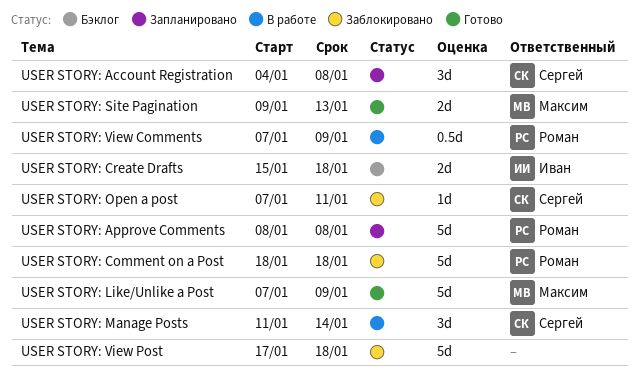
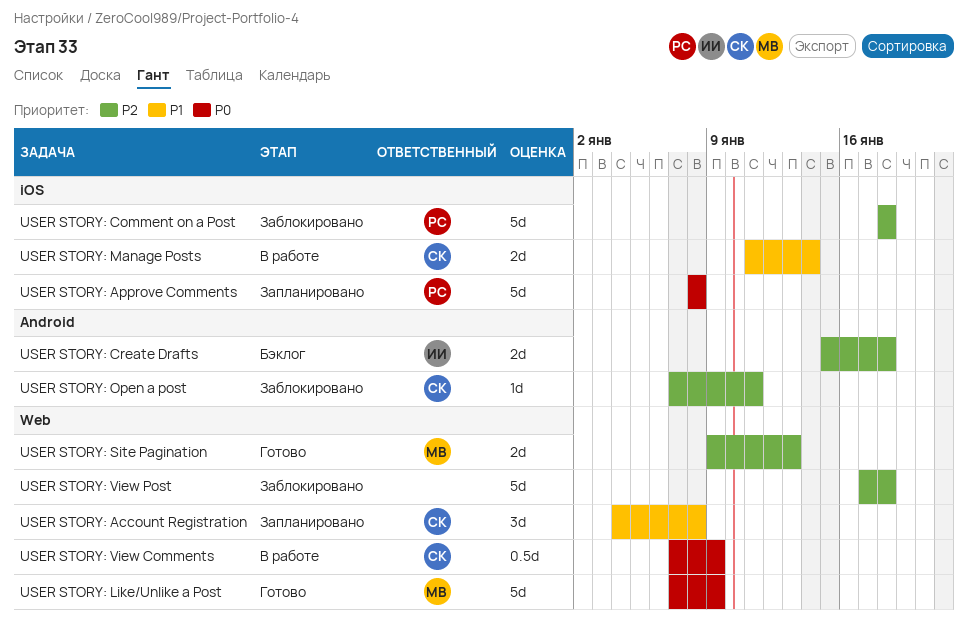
USER STORY: Manage Posts, estimate: 3d -> 2d
USER STORY: View Comments, owner: Роман -> Сергей

